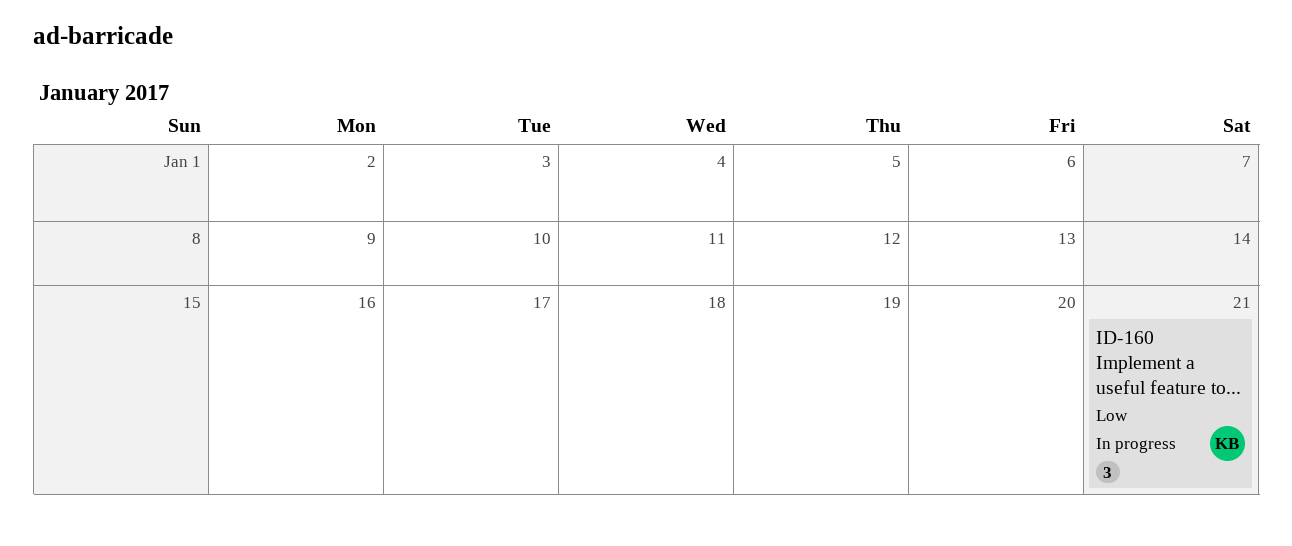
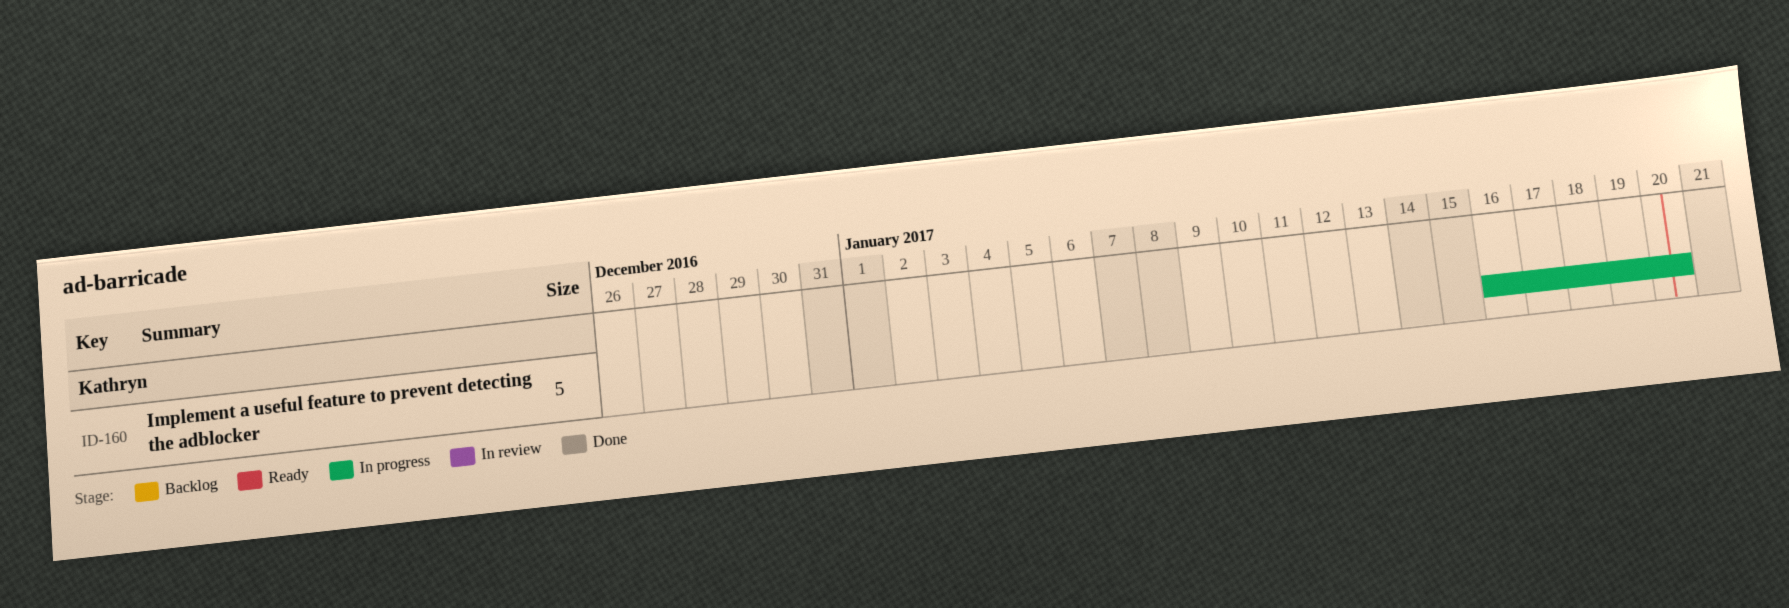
ID-160, estimate: 3 -> 5
ID-160, due: Jan 21 -> Jan 20

